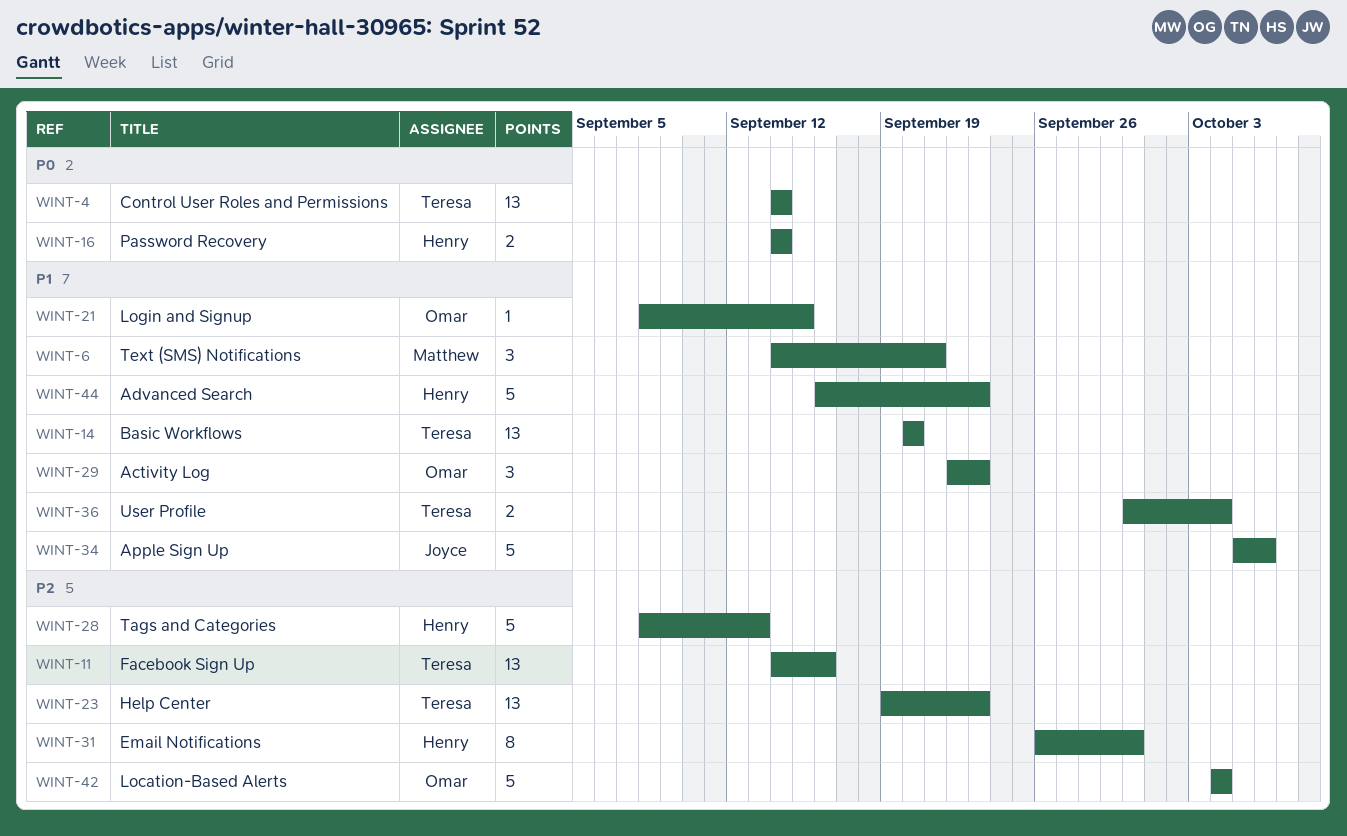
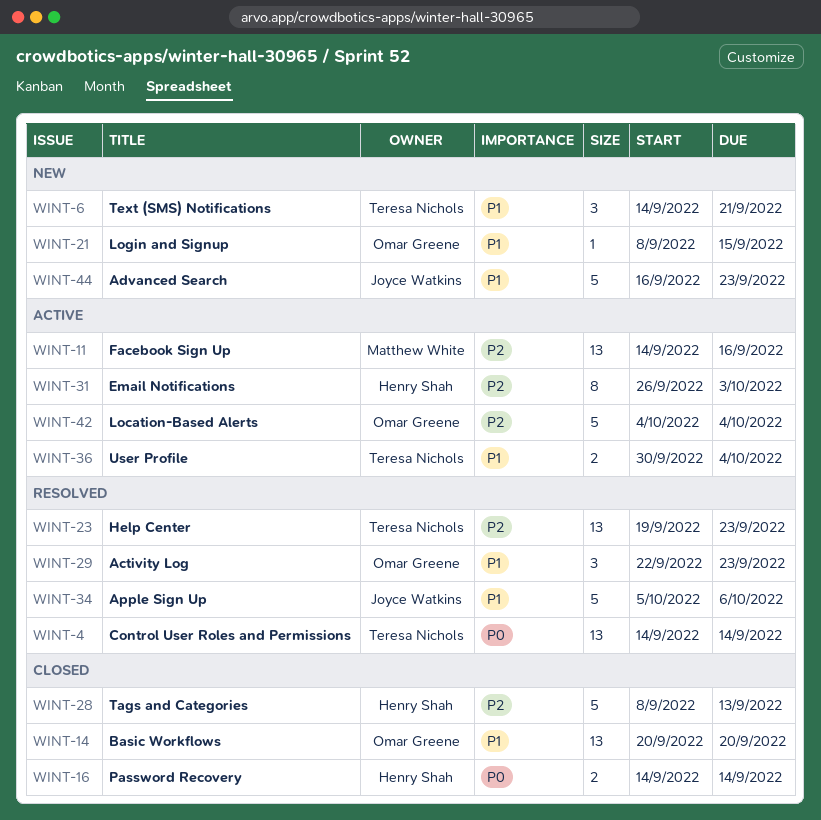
WINT-6, owner: Matthew White -> Teresa Nichols
WINT-11, owner: Teresa Nichols -> Matthew White
WINT-14, owner: Teresa Nichols -> Omar Greene
WINT-31, due: Sep 30 -> Oct 3
WINT-44, owner: Henry Shah -> Joyce Watkins

